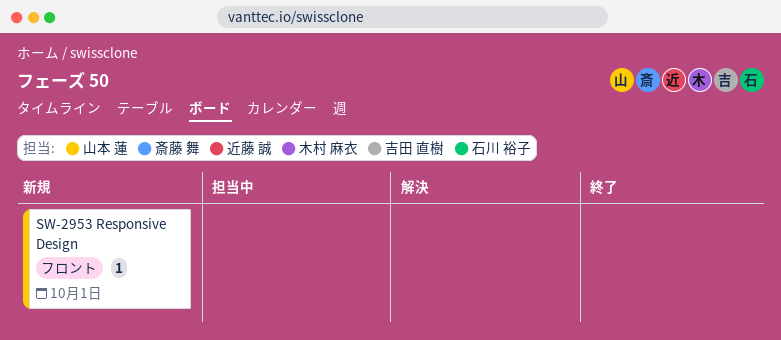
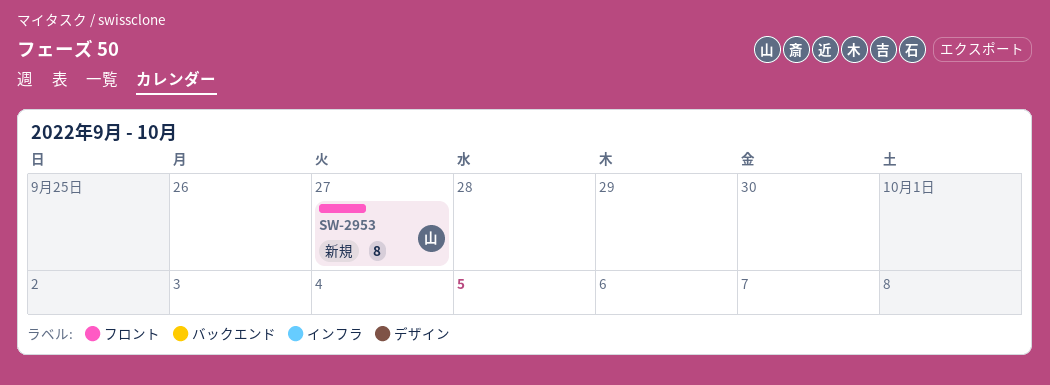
SW-2953, estimate: 1 -> 8
SW-2953, due: Oct 1 -> Sep 27

